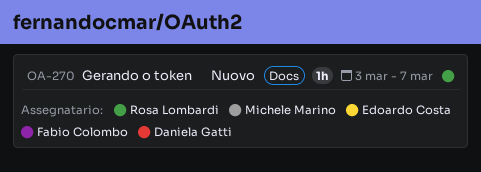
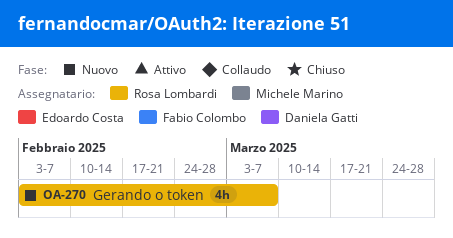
OA-270, estimate: 1h -> 4h
OA-270, start: Mar 3 -> Feb 3

